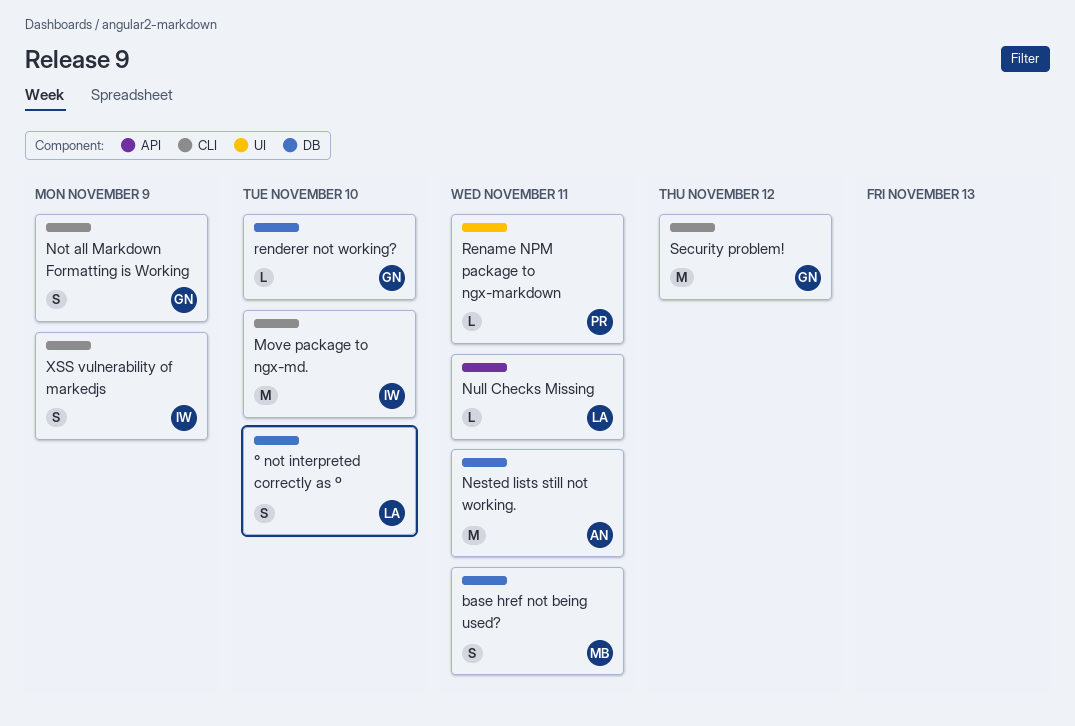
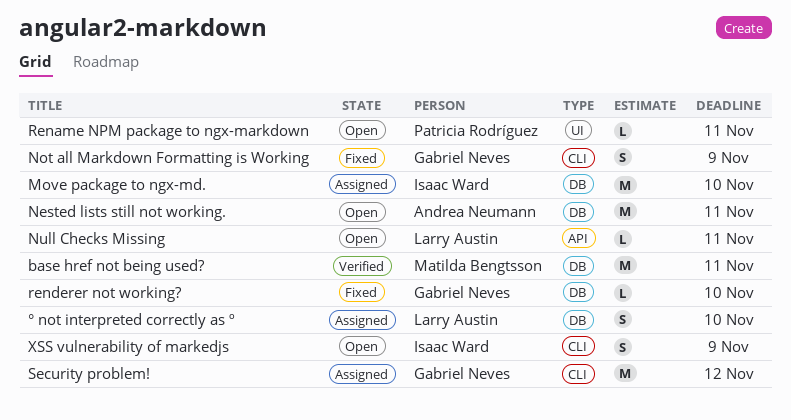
base href not being used?, estimate: S -> M
Move package to ngx-md., label: CLI -> DB

